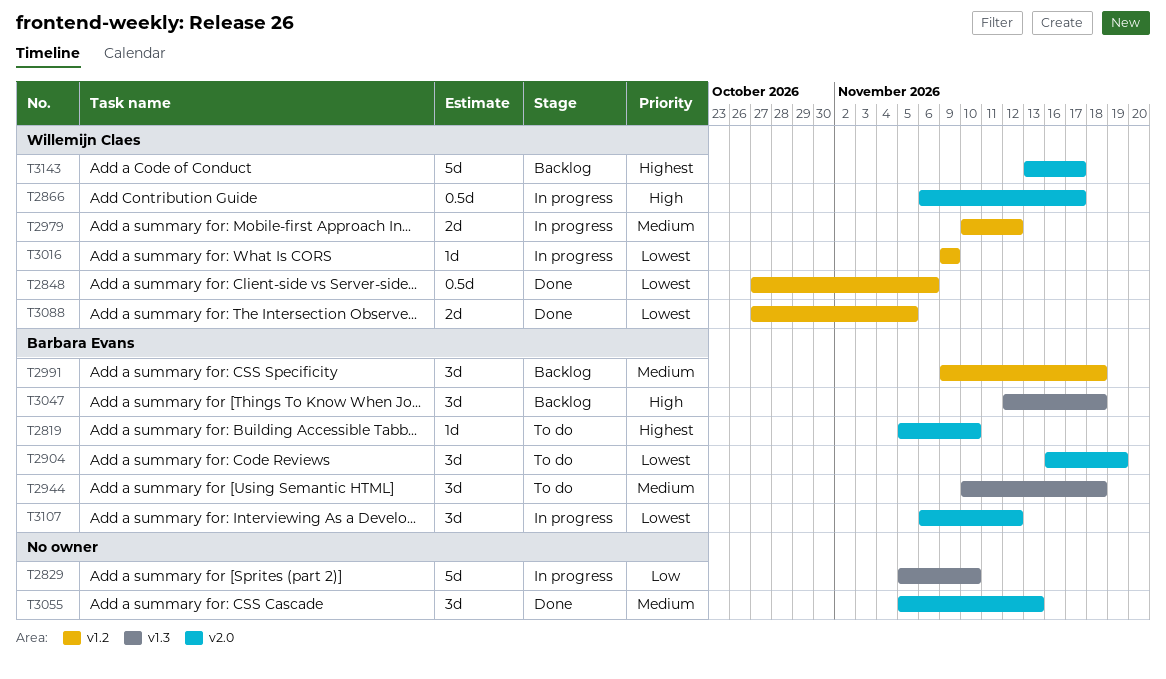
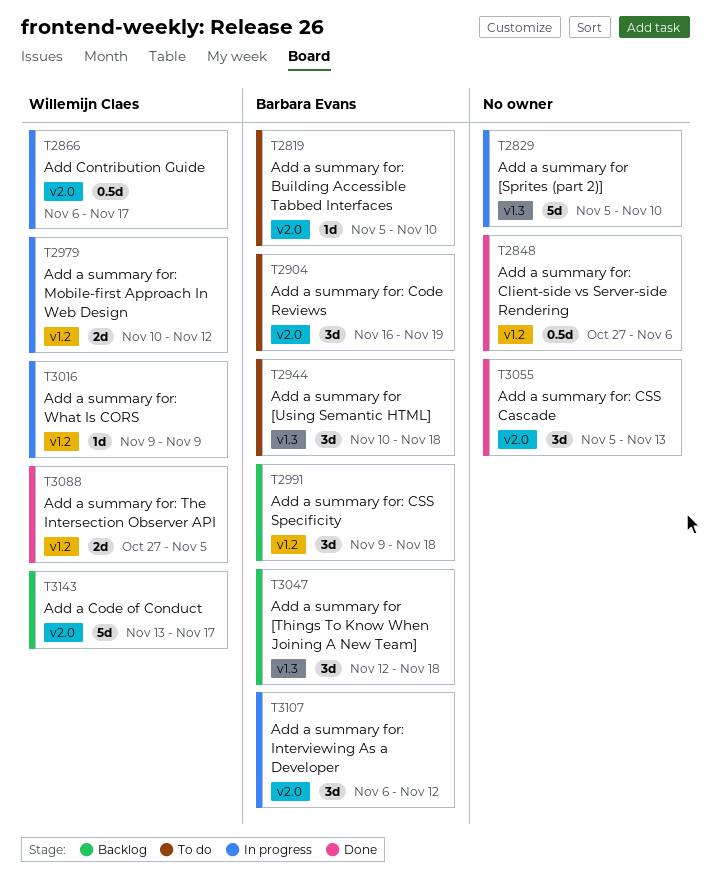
T2848, owner: Willemijn Claes -> none

